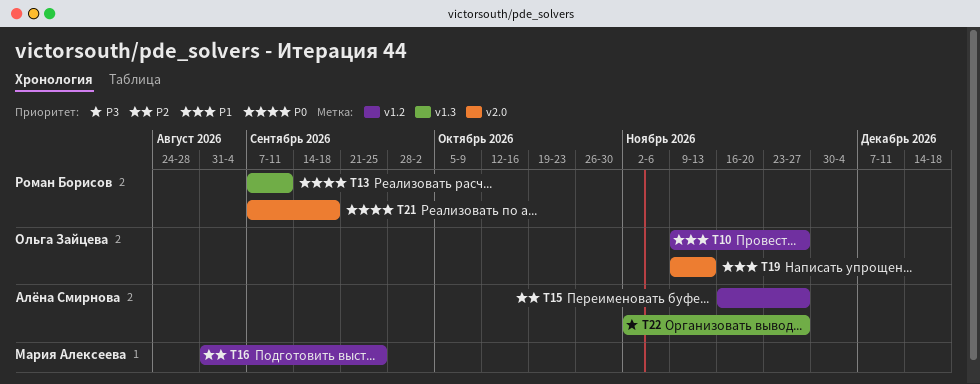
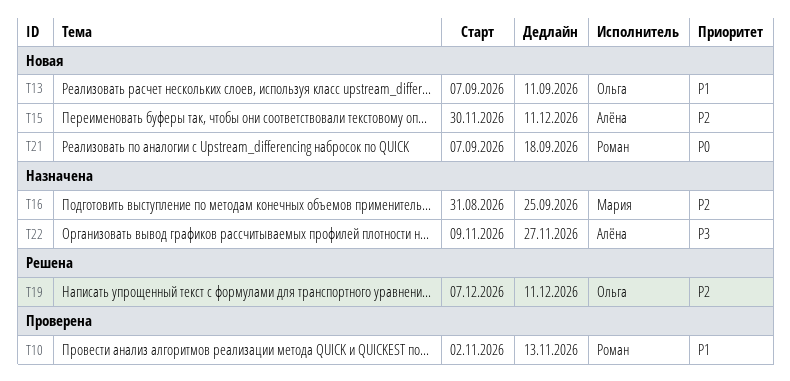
T10, owner: Ольга Зайцева -> Роман Борисов
T10, start: Nov 9 -> Nov 2
T10, due: Nov 27 -> Nov 13
T13, owner: Роман Борисов -> Ольга Зайцева
T13, priority: P0 -> P1
T15, start: Nov 16 -> Nov 30
T15, due: Nov 27 -> Dec 11
T19, priority: P1 -> P2
T19, start: Nov 9 -> Dec 7
T19, due: Nov 13 -> Dec 11
T22, start: Nov 2 -> Nov 9

